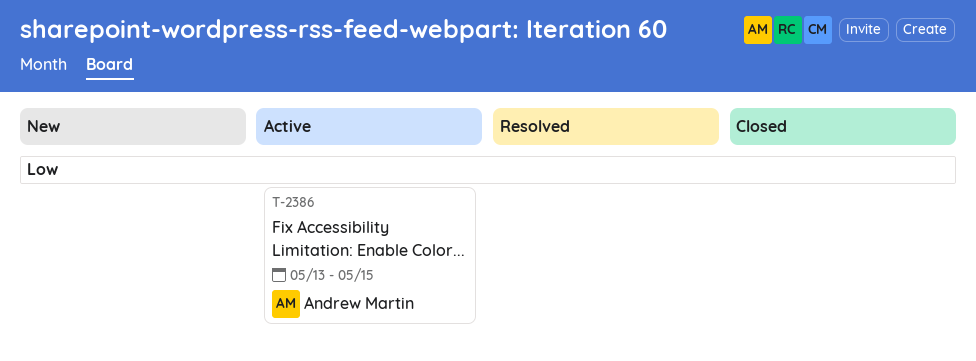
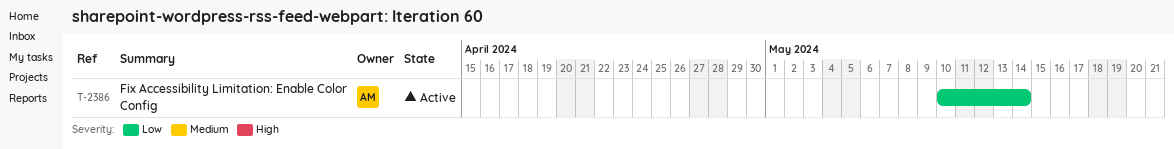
T-2386, start: May 13 -> May 10
T-2386, due: May 15 -> May 14

